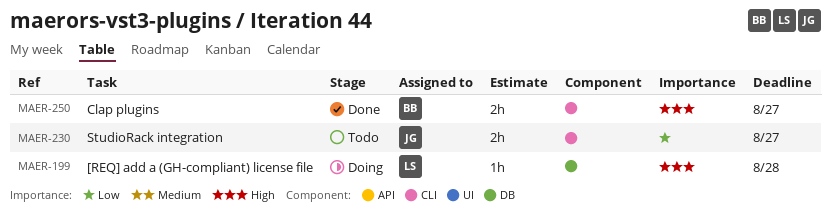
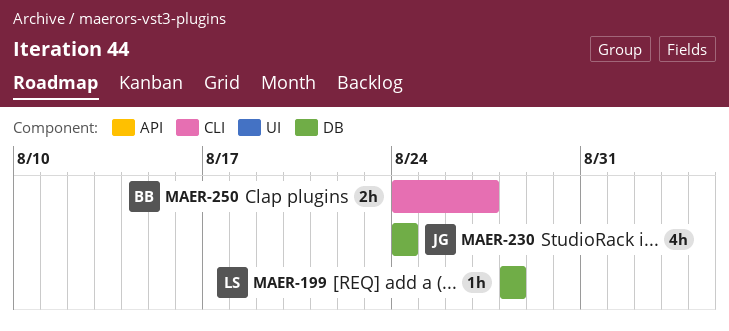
MAER-230, label: CLI -> DB
MAER-230, estimate: 2h -> 4h
MAER-230, due: Aug 27 -> Aug 24

